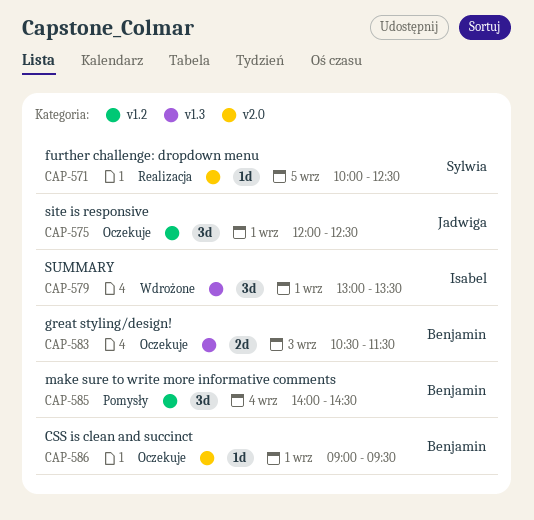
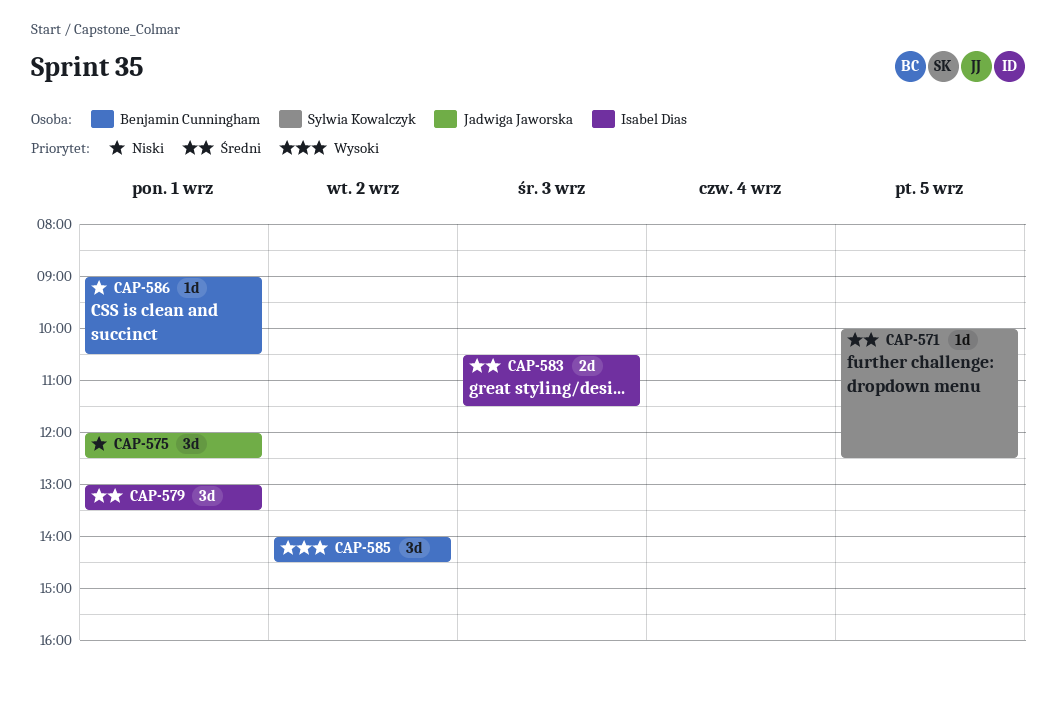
CAP-583, owner: Benjamin Cunningham -> Isabel Dias
CAP-585, day: Sep 4 -> Sep 2
CAP-586, ends: 09:30 -> 10:30

